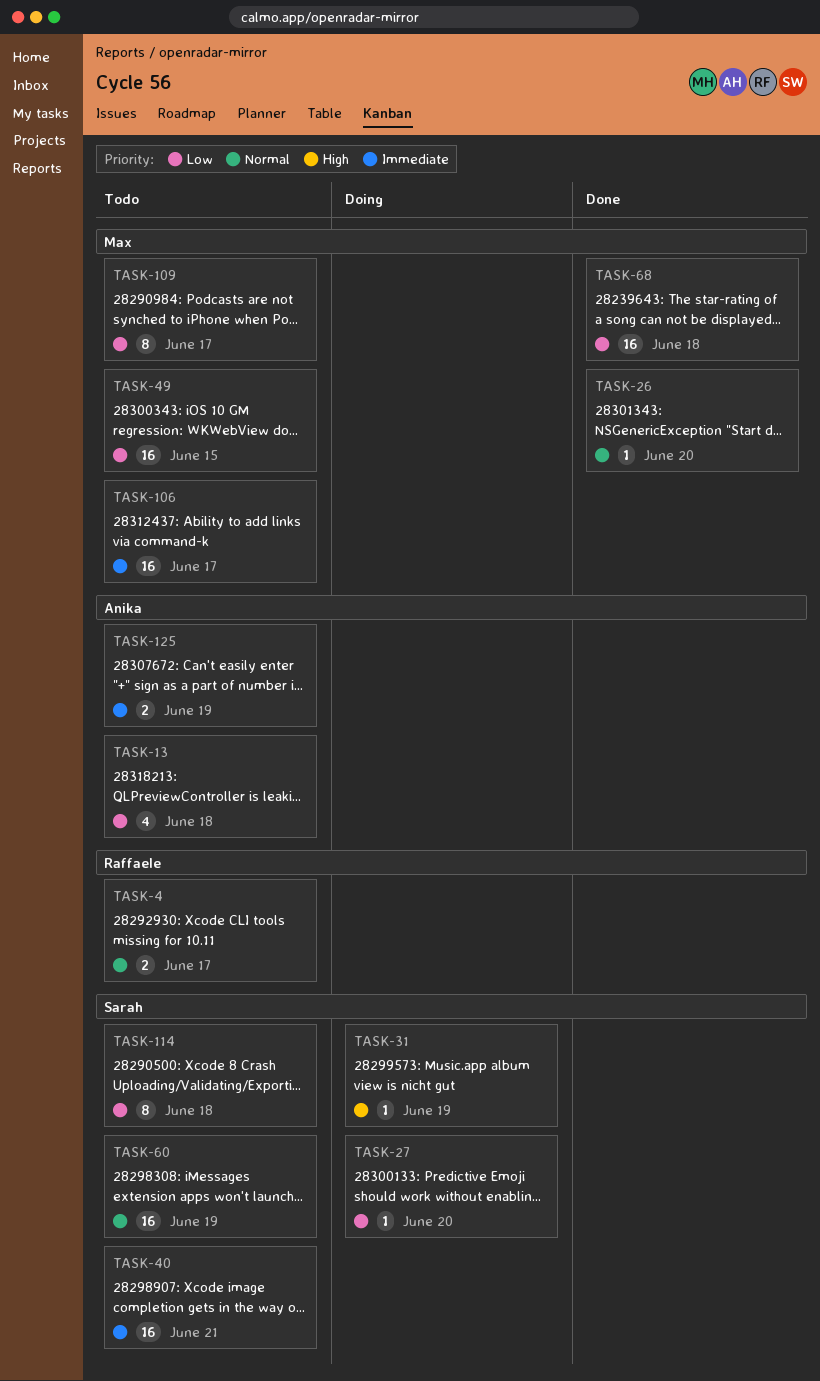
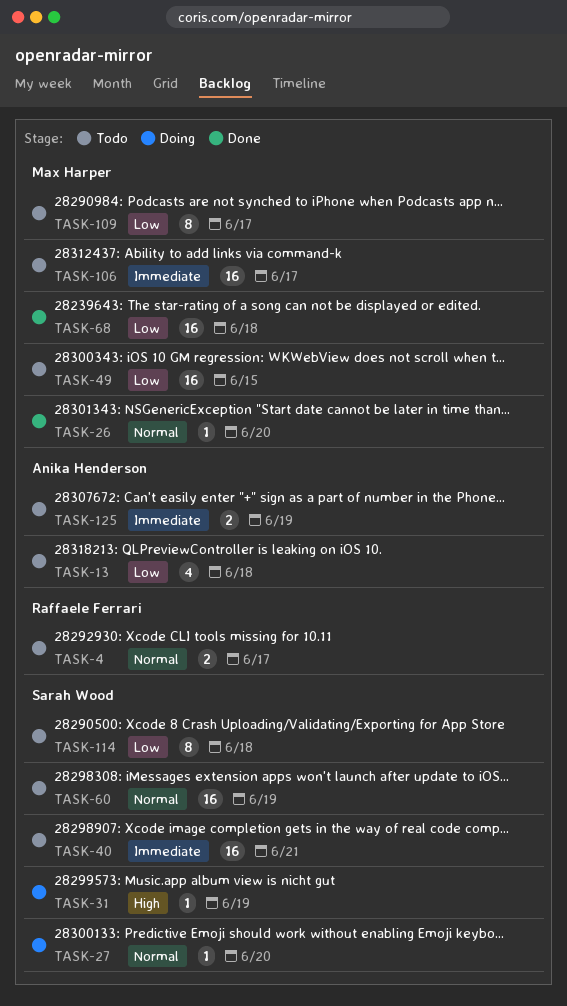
TASK-27, priority: Low -> Normal

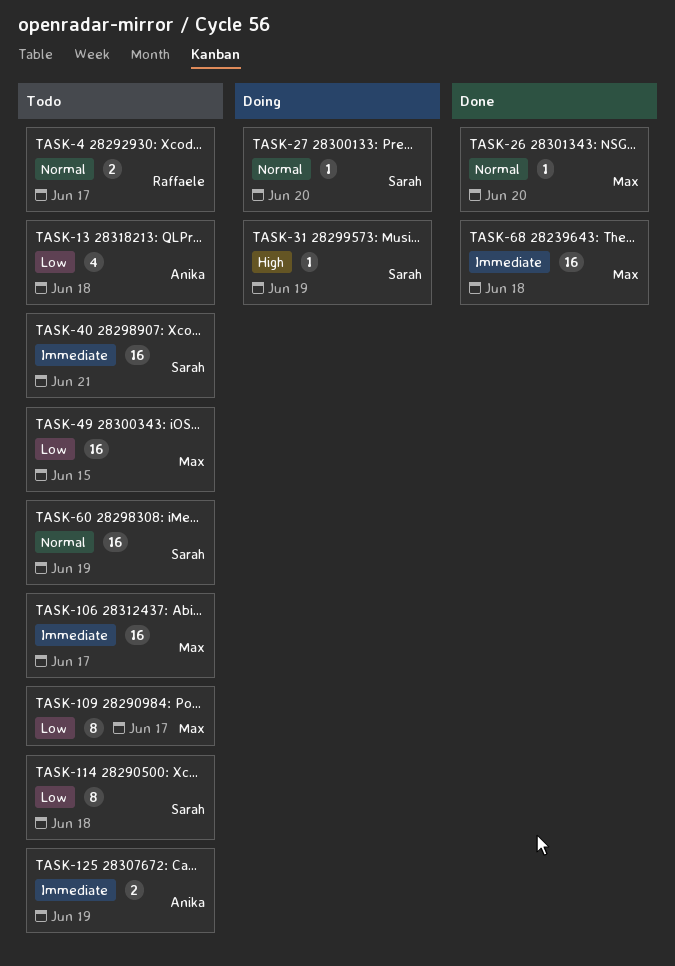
TASK-68, priority: Low -> Immediate

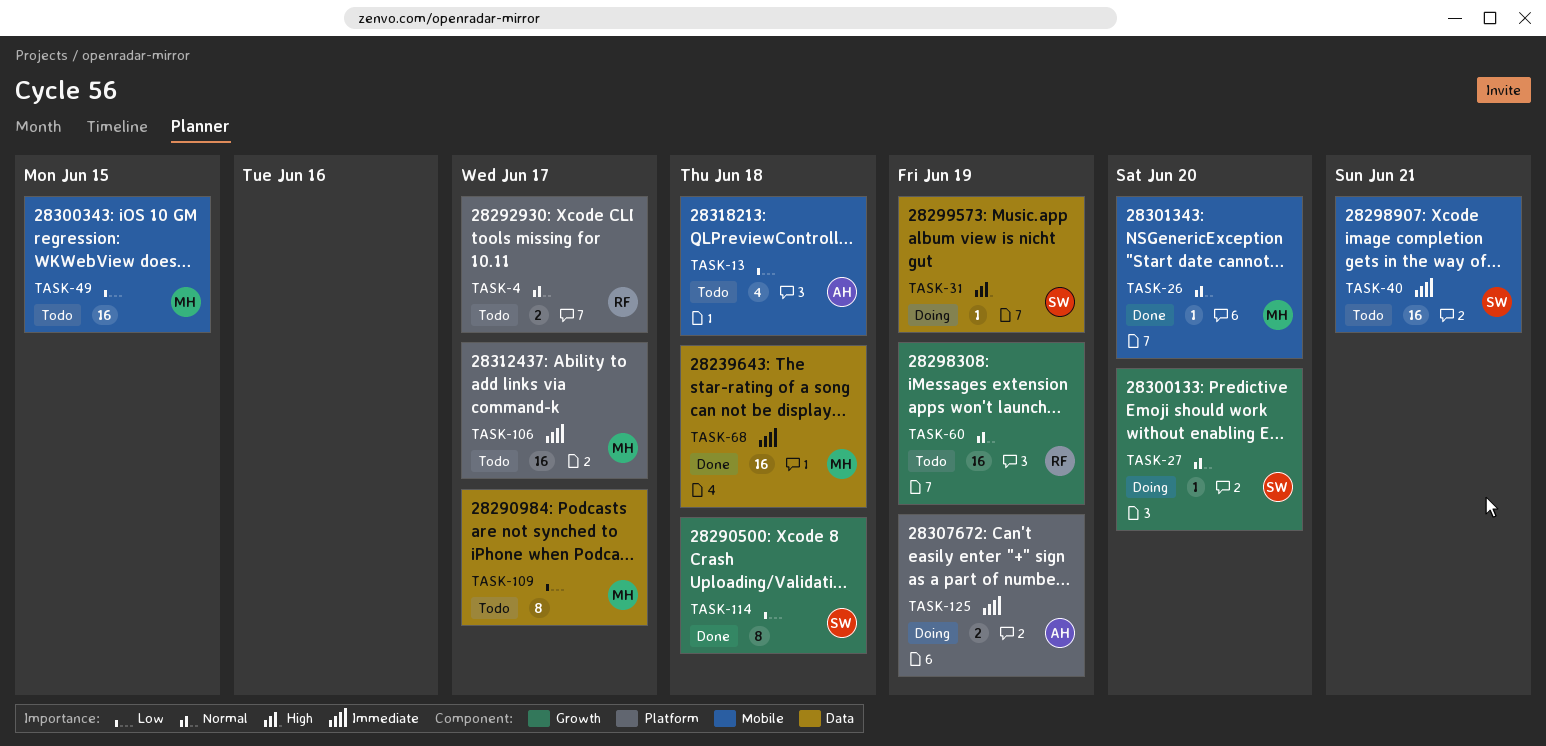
TASK-60, owner: Sarah -> Raffaele
TASK-114, status: Todo -> Done
TASK-125, status: Todo -> Doing

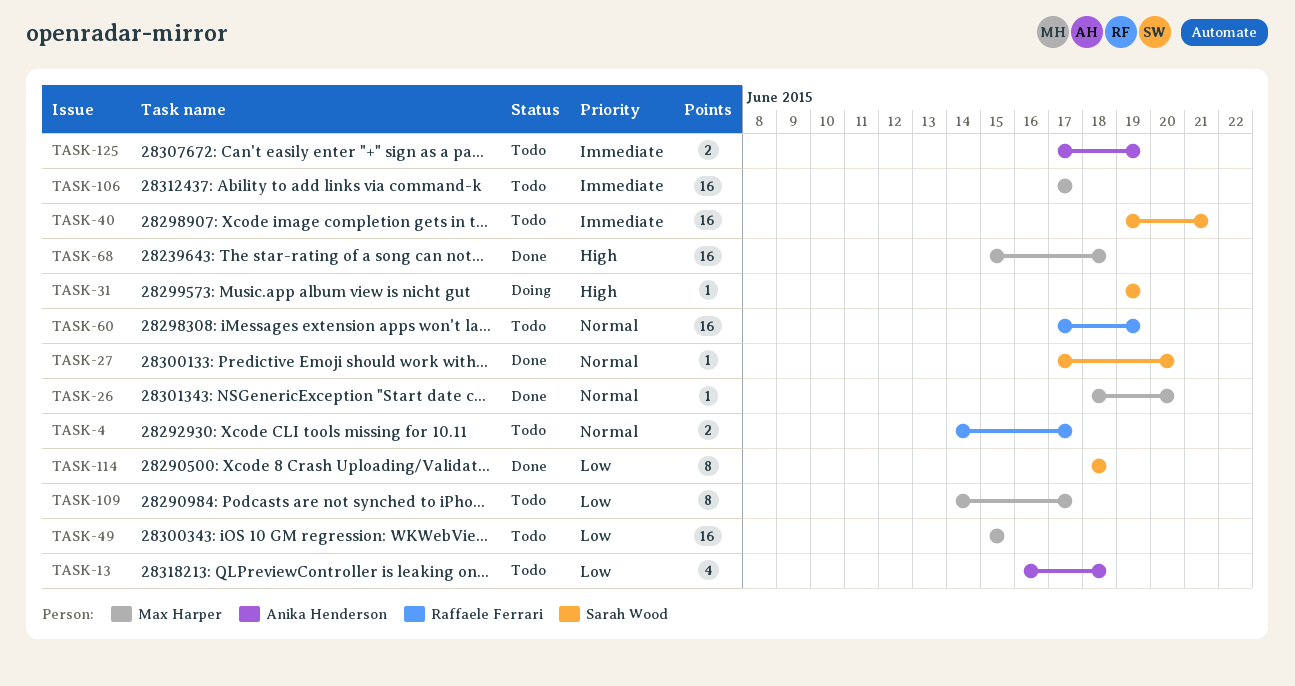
TASK-27, status: Doing -> Done
TASK-68, priority: Immediate -> High
TASK-125, status: Doing -> Todo

